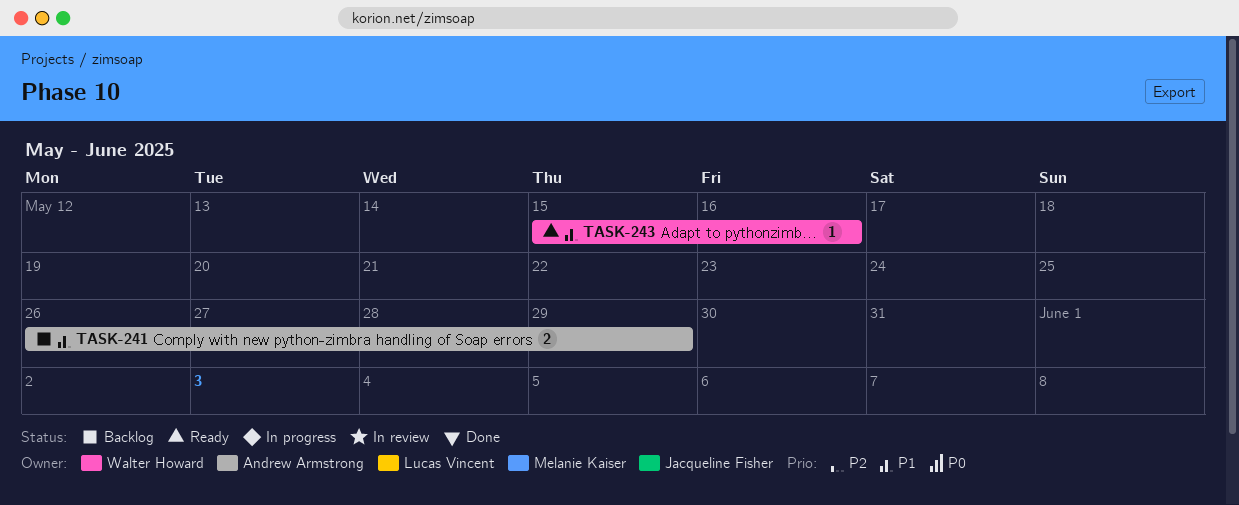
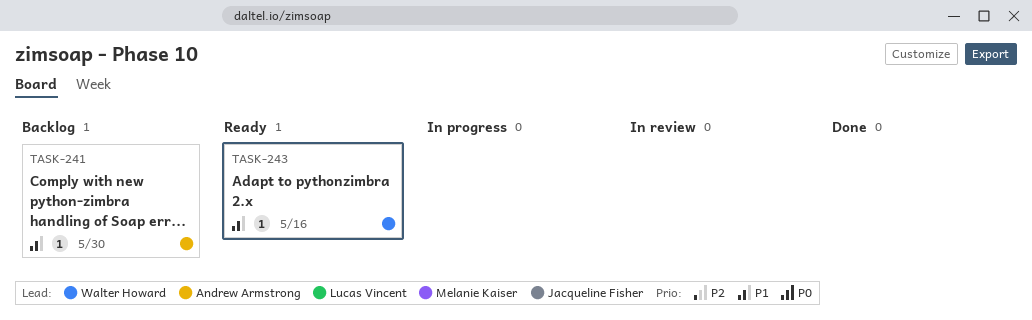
TASK-241, estimate: 2 -> 1
TASK-241, due: May 29 -> May 30

